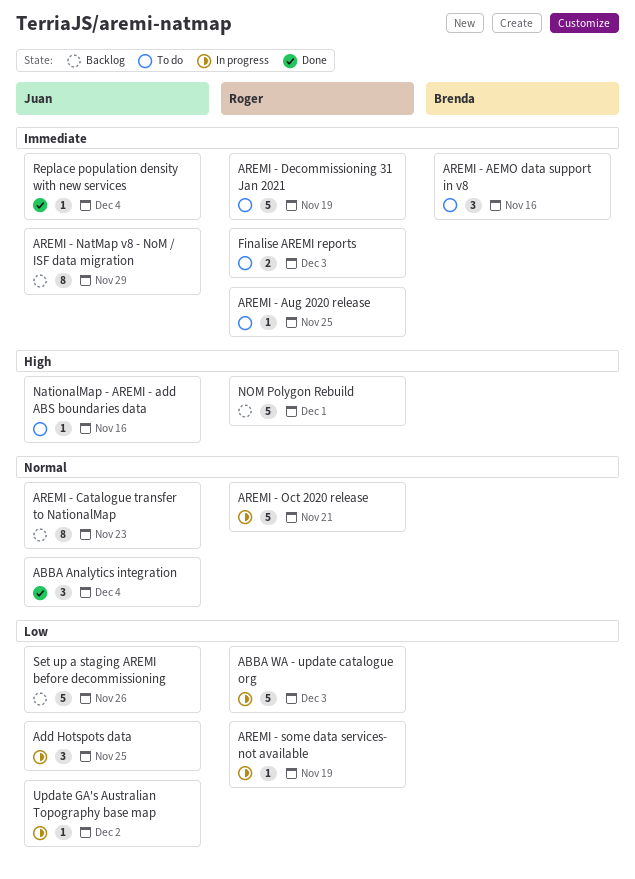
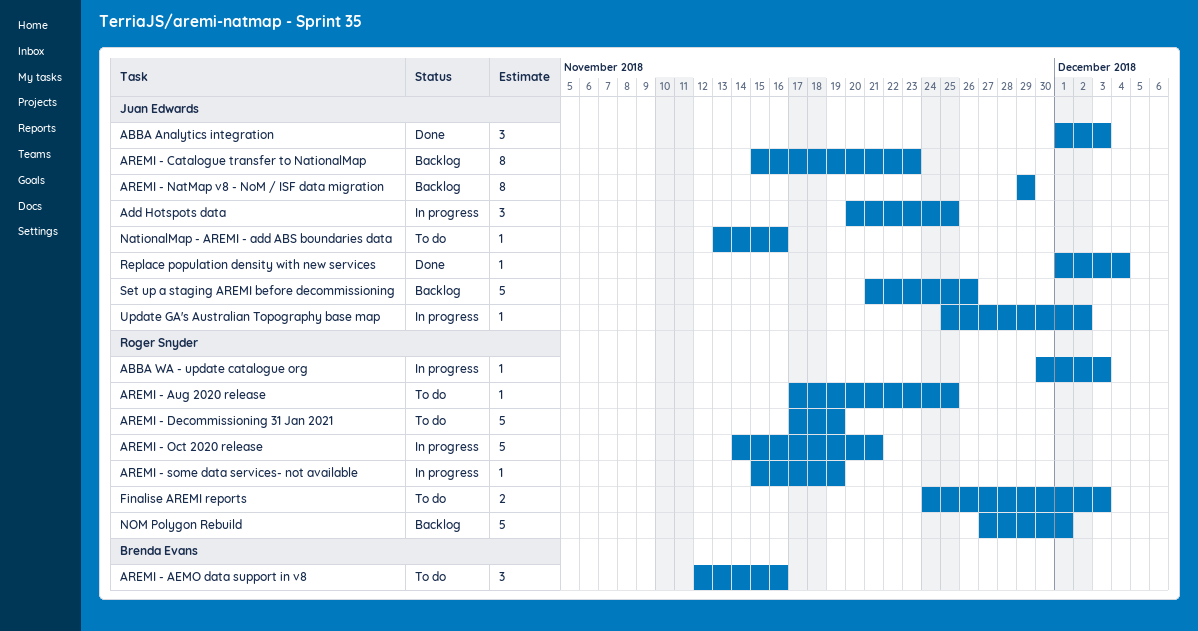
ABBA Analytics integration, due: Dec 4 -> Dec 3
ABBA WA - update catalogue org, estimate: 5 -> 1

